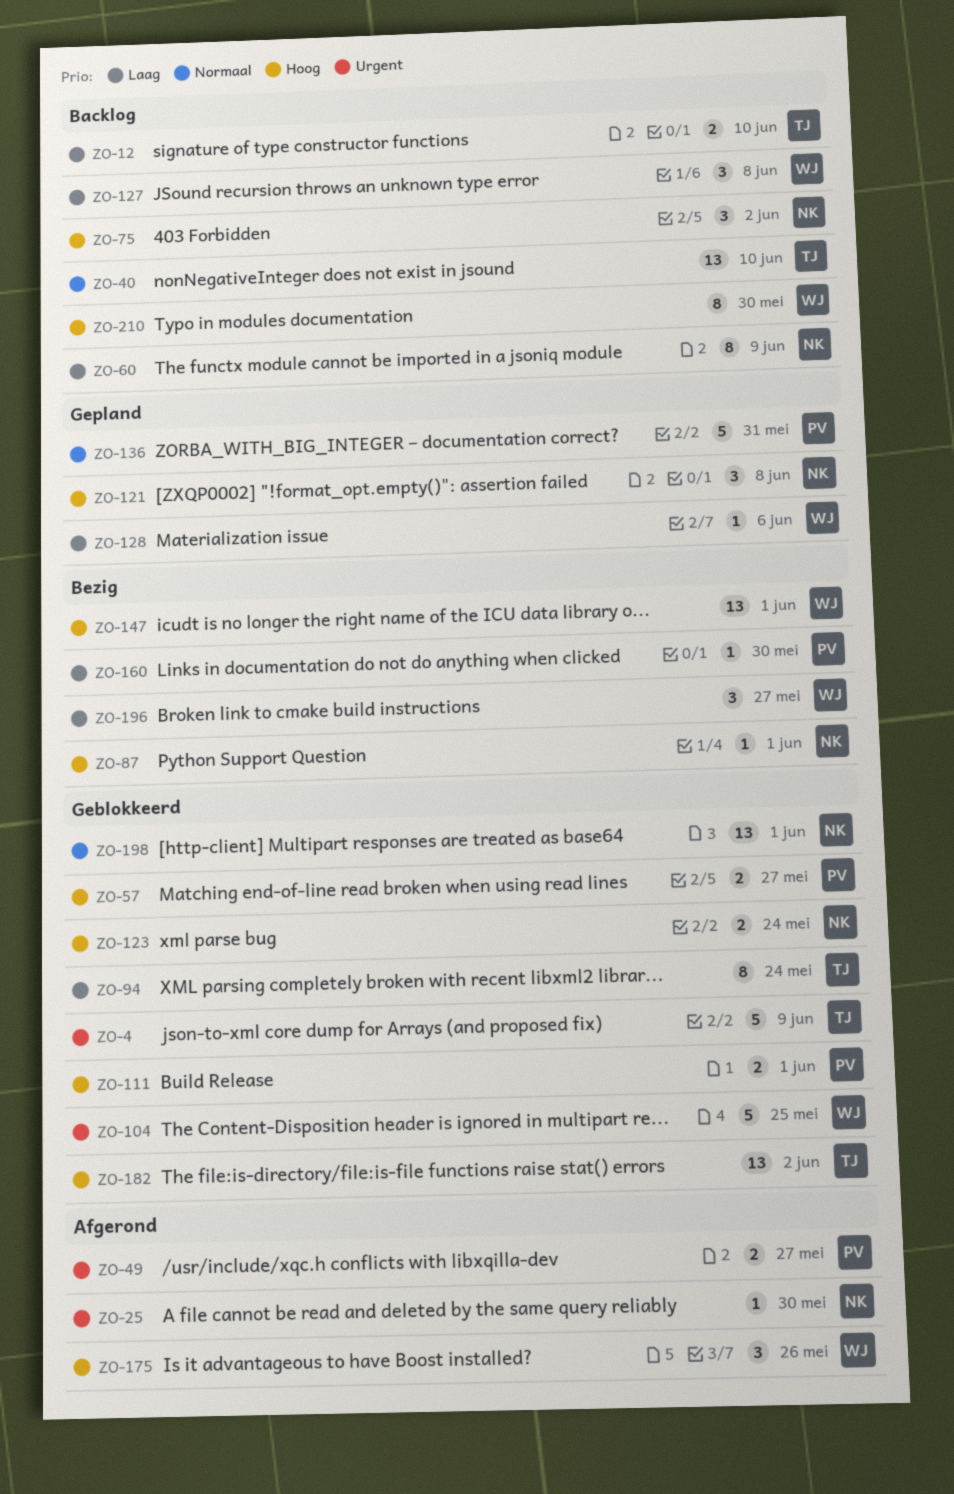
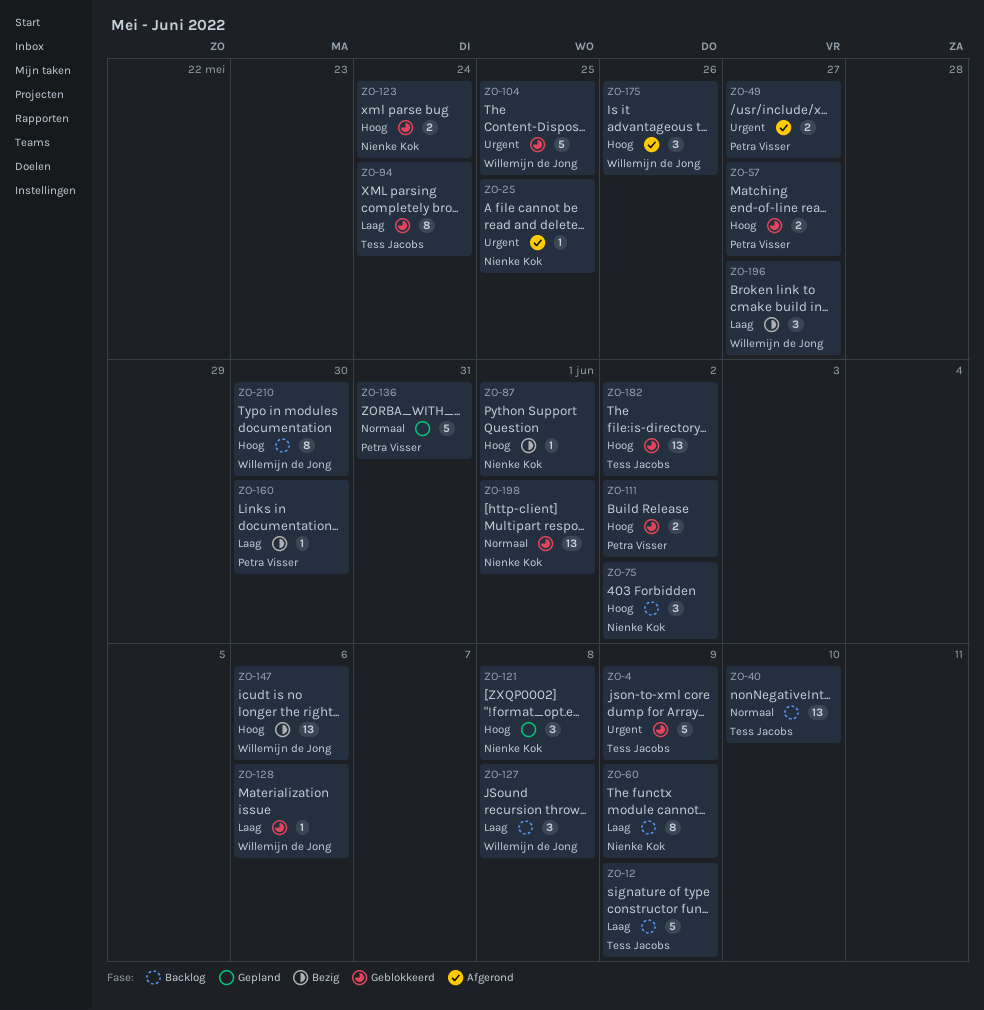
ZO-12, estimate: 2 -> 5
ZO-12, due: Jun 10 -> Jun 9
ZO-25, due: May 30 -> May 25
ZO-111, due: Jun 1 -> Jun 2
ZO-128, status: Gepland -> Geblokkeerd
ZO-147, due: Jun 1 -> Jun 6

